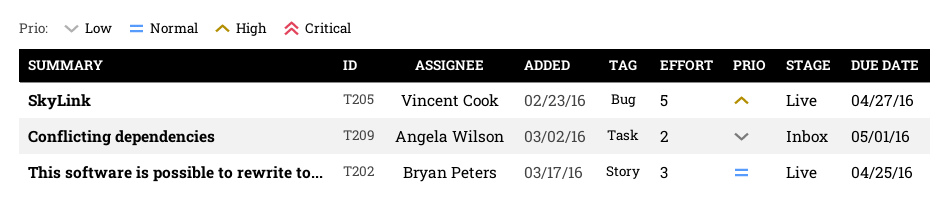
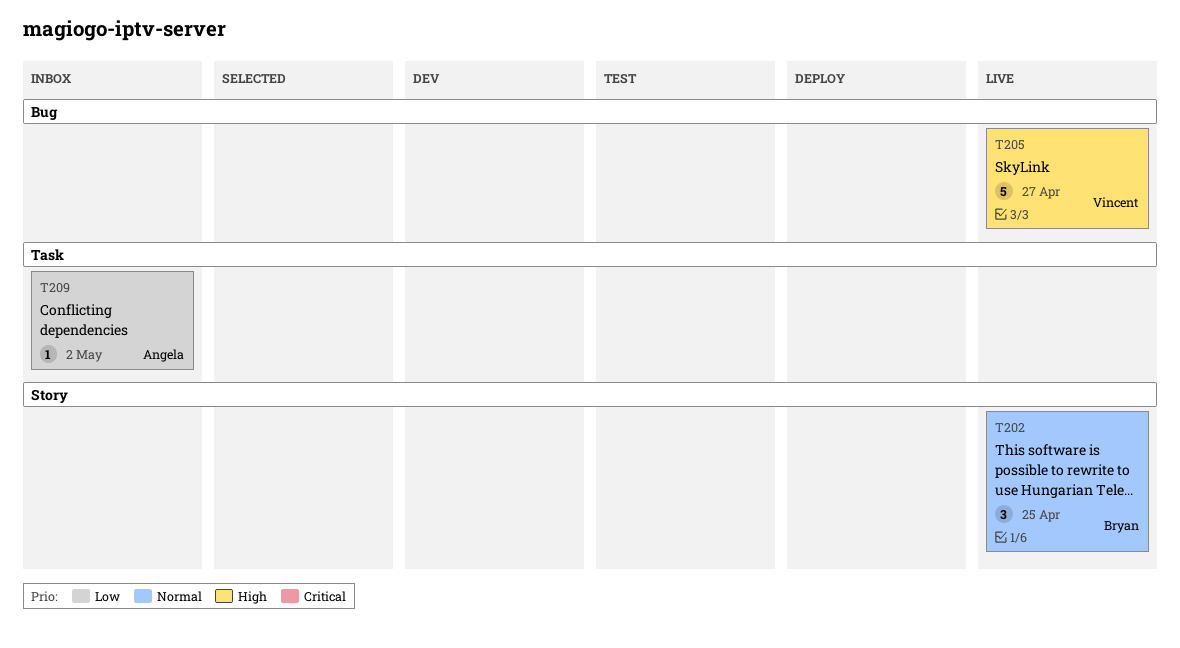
T209, estimate: 2 -> 1
T209, due: May 1 -> May 2

